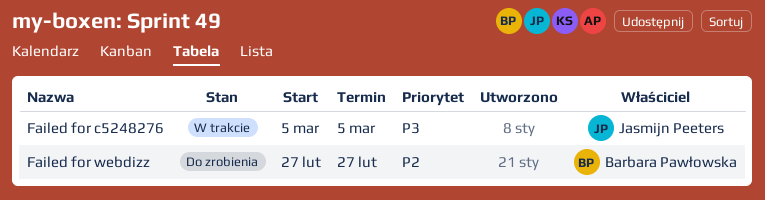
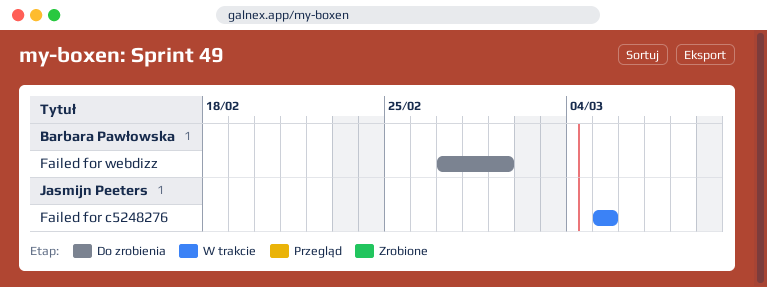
Failed for webdizz, due: Feb 27 -> Mar 1

